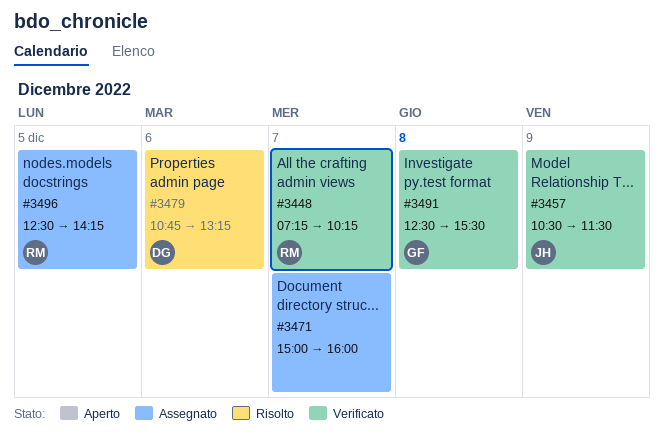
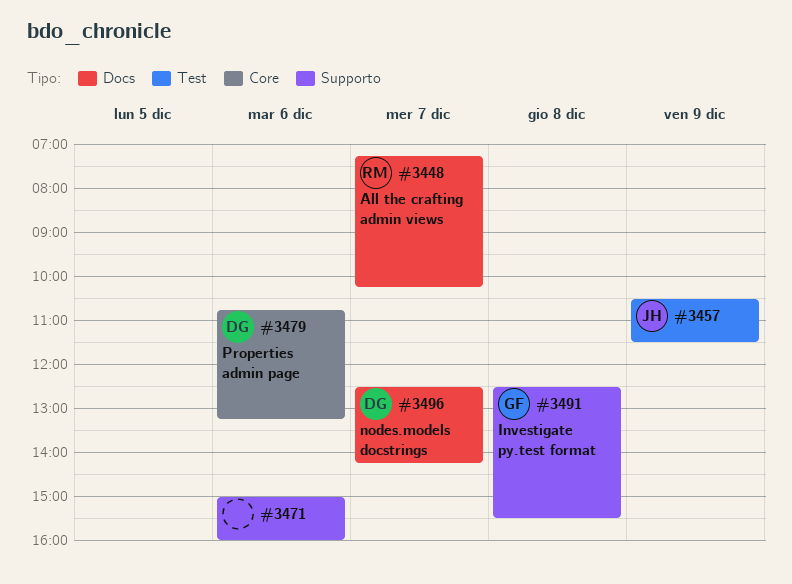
#3471, day: Dec 7 -> Dec 6
#3496, owner: RM -> DG
#3496, day: Dec 5 -> Dec 7

